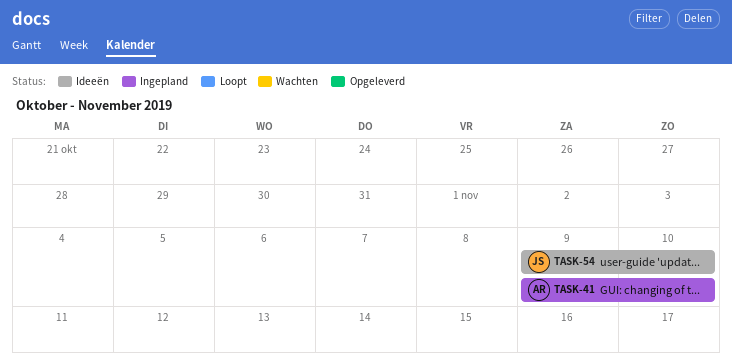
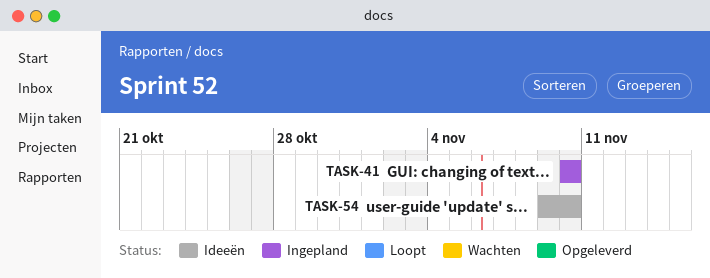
TASK-41, start: Nov 9 -> Nov 10

